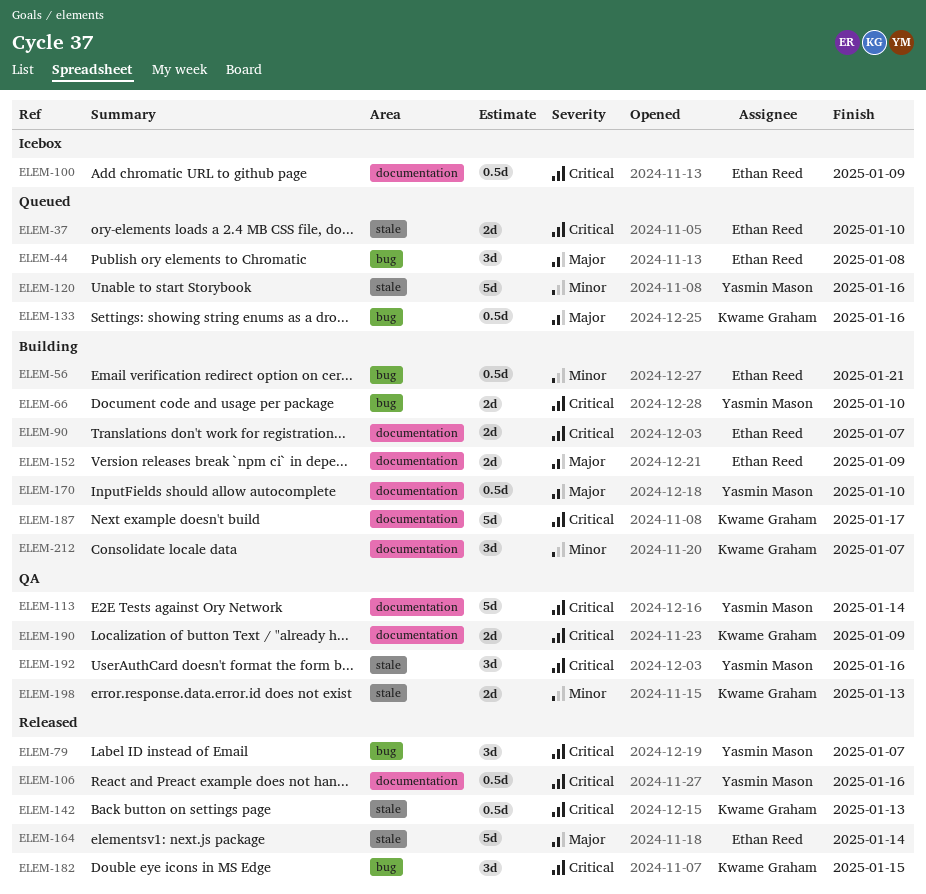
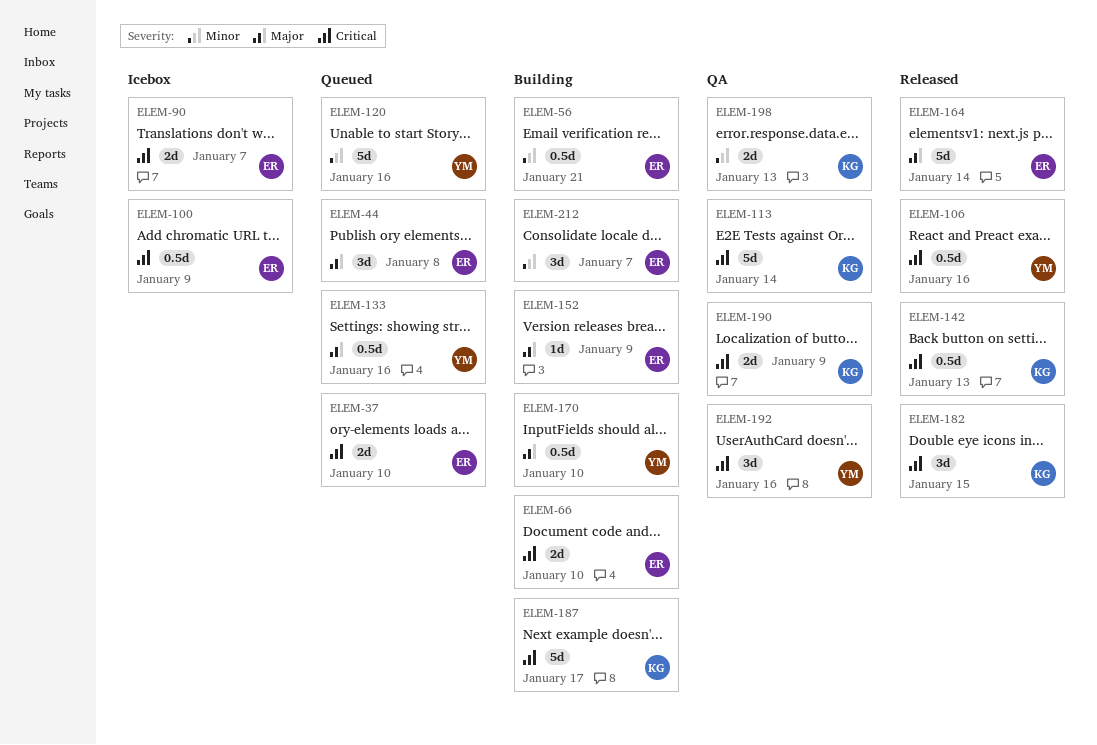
ELEM-66, owner: Yasmin Mason -> Ethan Reed
ELEM-79: present -> none
ELEM-90, status: Building -> Icebox
ELEM-113, owner: Yasmin Mason -> Kwame Graham
ELEM-133, owner: Kwame Graham -> Yasmin Mason
ELEM-152, estimate: 2d -> 1d
ELEM-212, owner: Kwame Graham -> Ethan Reed

